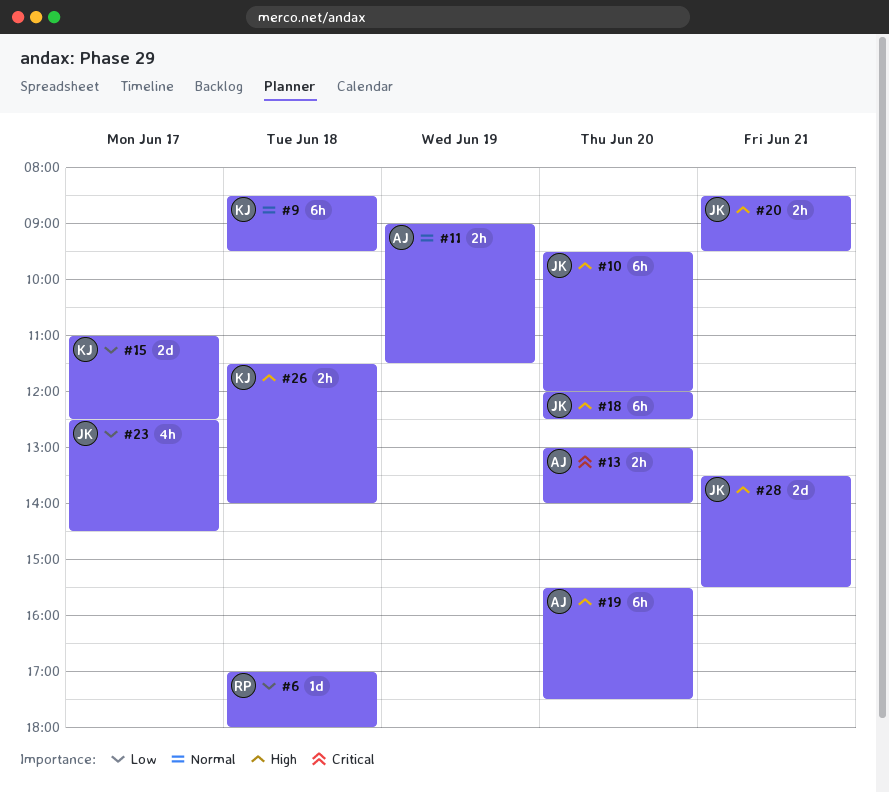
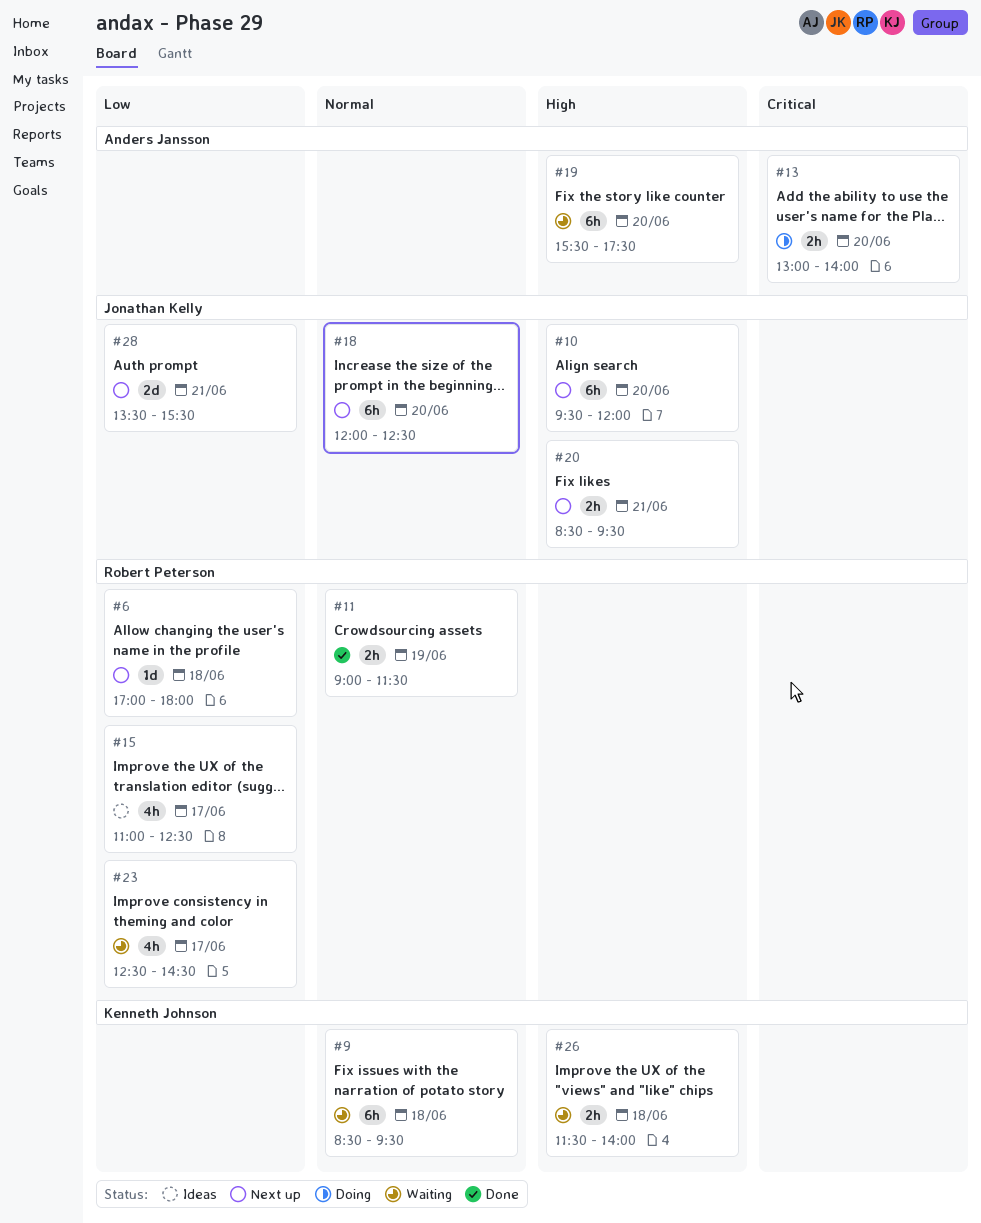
#11, owner: Anders Jansson -> Robert Peterson
#15, owner: Kenneth Johnson -> Robert Peterson
#15, estimate: 2d -> 4h
#18, priority: High -> Normal
#23, owner: Jonathan Kelly -> Robert Peterson
#28, priority: High -> Low

